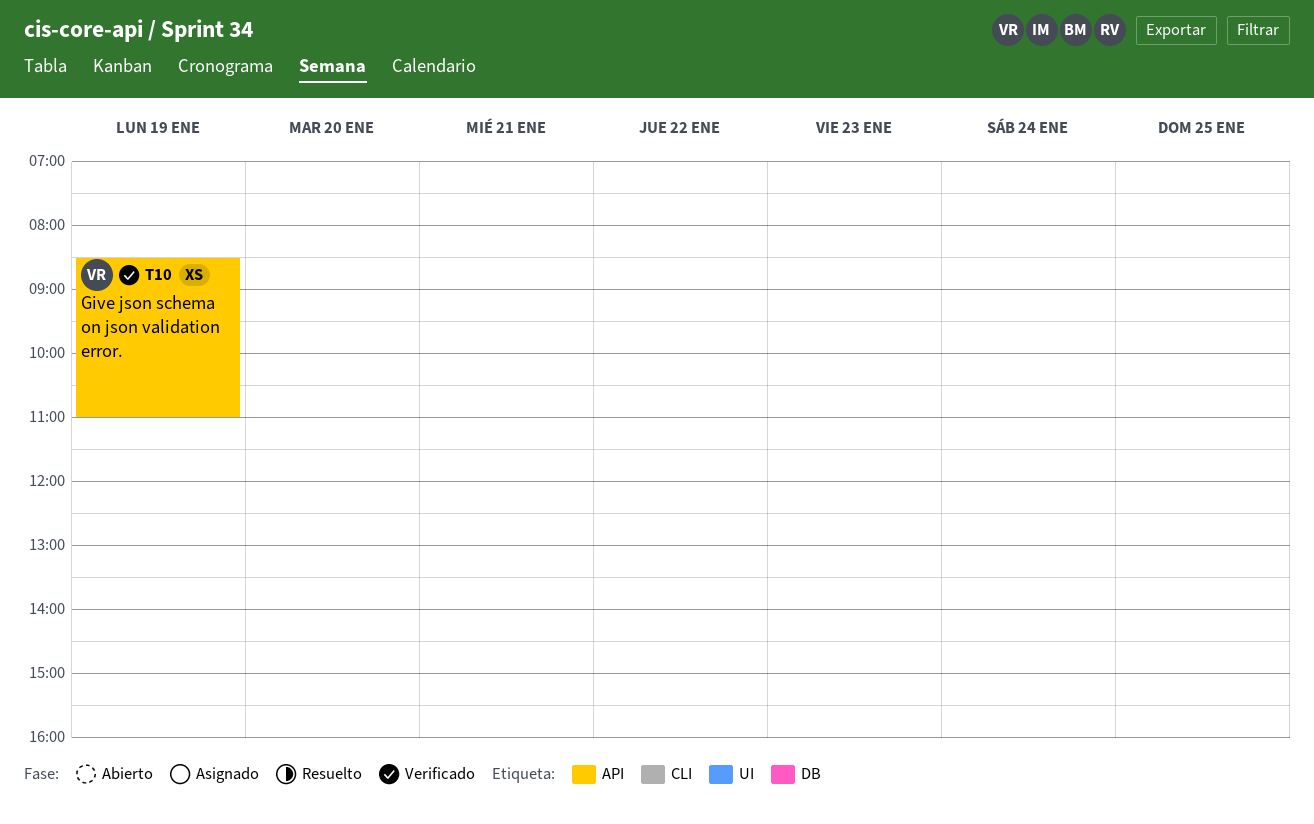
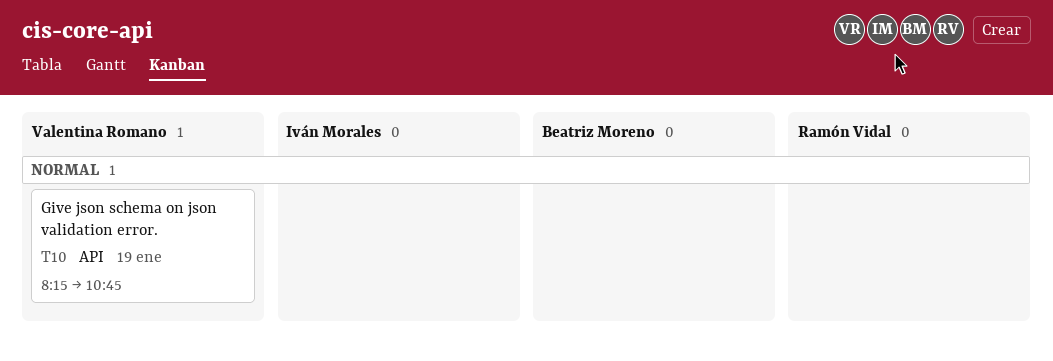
T10, begins: 08:30 -> 08:15
T10, ends: 11:00 -> 10:45

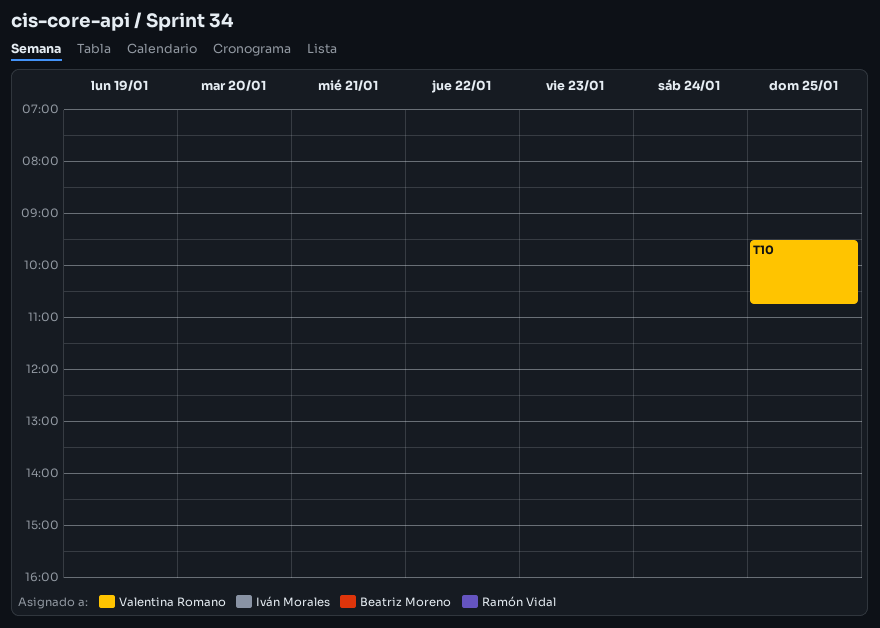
T10, day: Jan 19 -> Jan 25
T10, begins: 08:15 -> 09:30

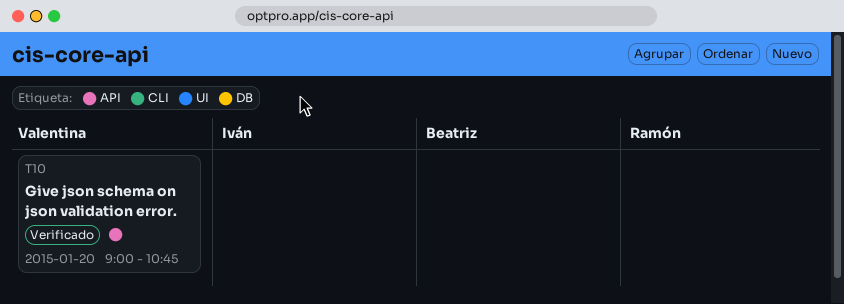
T10, day: Jan 25 -> Jan 20
T10, begins: 09:30 -> 09:00

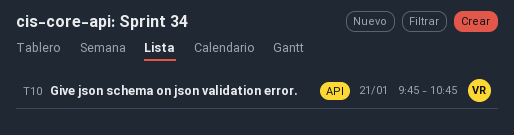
T10, day: Jan 20 -> Jan 21
T10, begins: 09:00 -> 09:45

